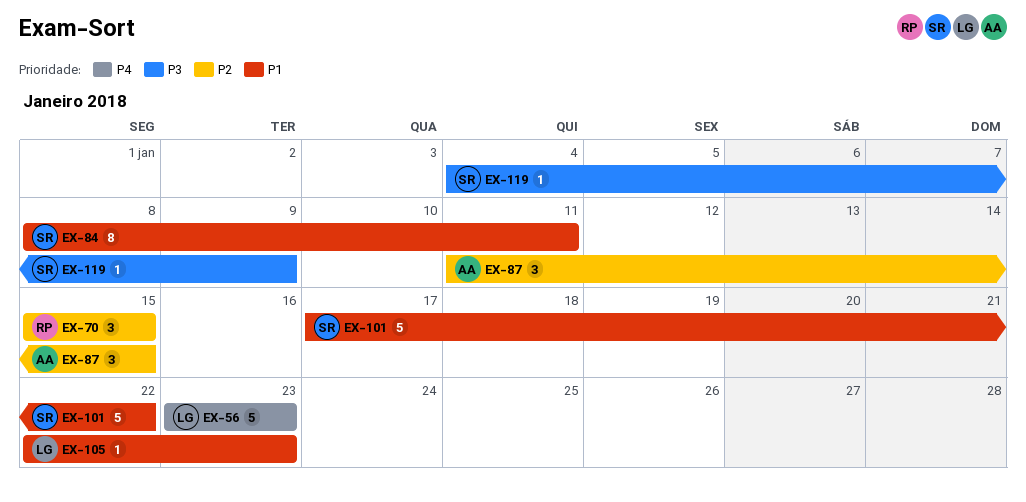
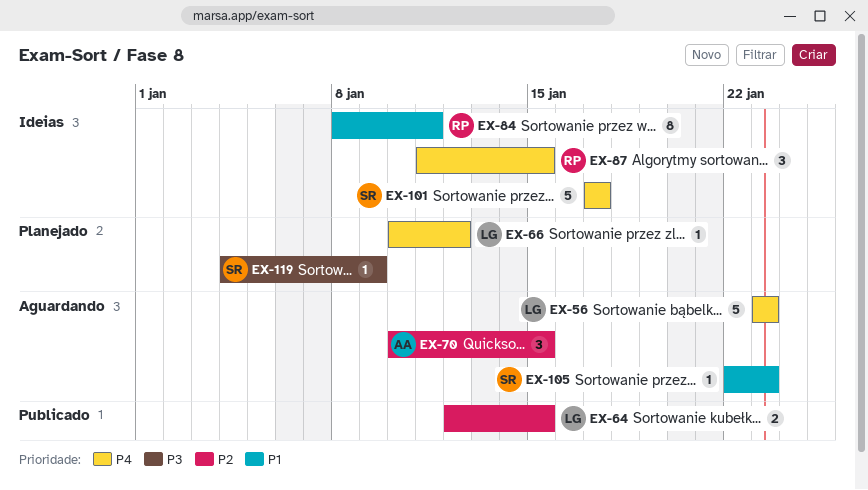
EX-64: none -> present
EX-66: none -> present
EX-70, owner: RP -> AA
EX-70, start: Jan 15 -> Jan 10
EX-84, owner: SR -> RP
EX-87, owner: AA -> RP
EX-87, priority: P2 -> P4
EX-101, priority: P1 -> P4
EX-101, due: Jan 22 -> Jan 17
EX-105, owner: LG -> SR

